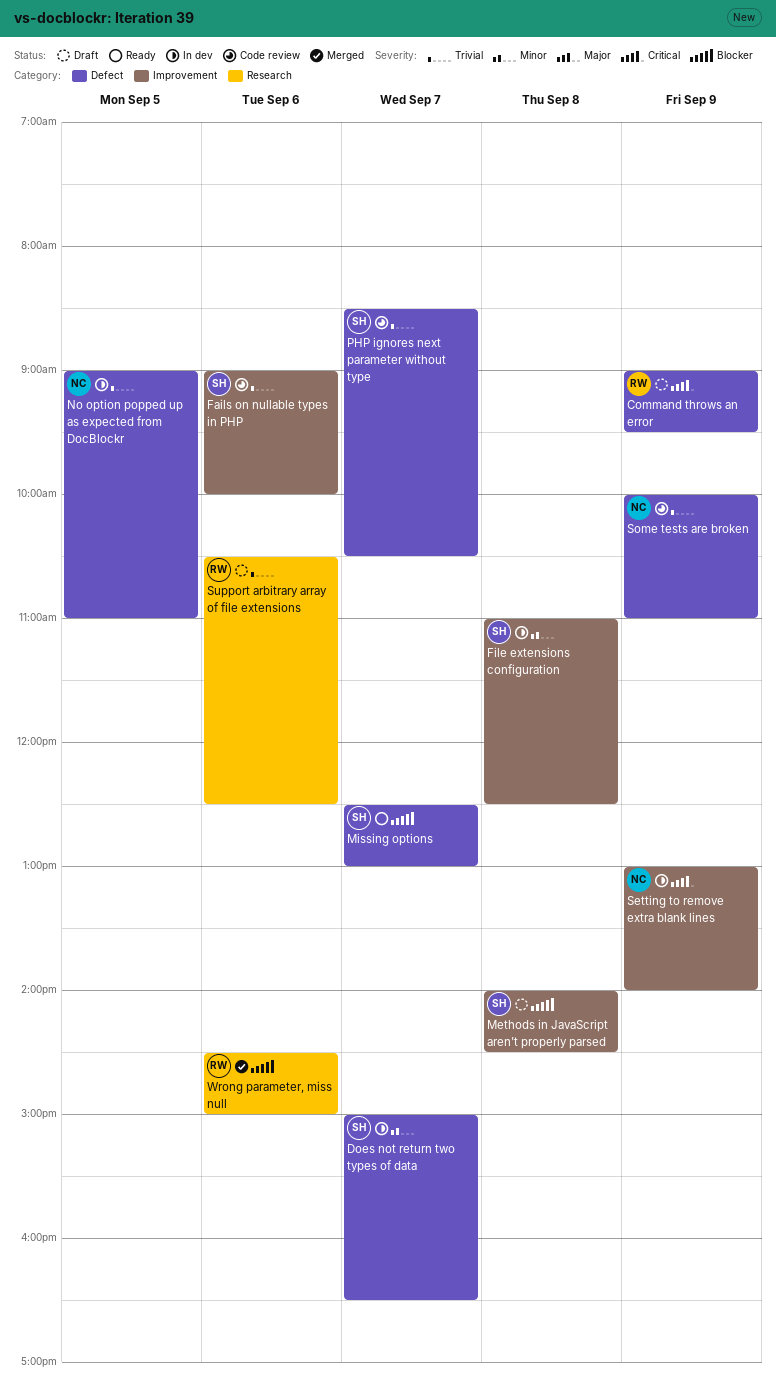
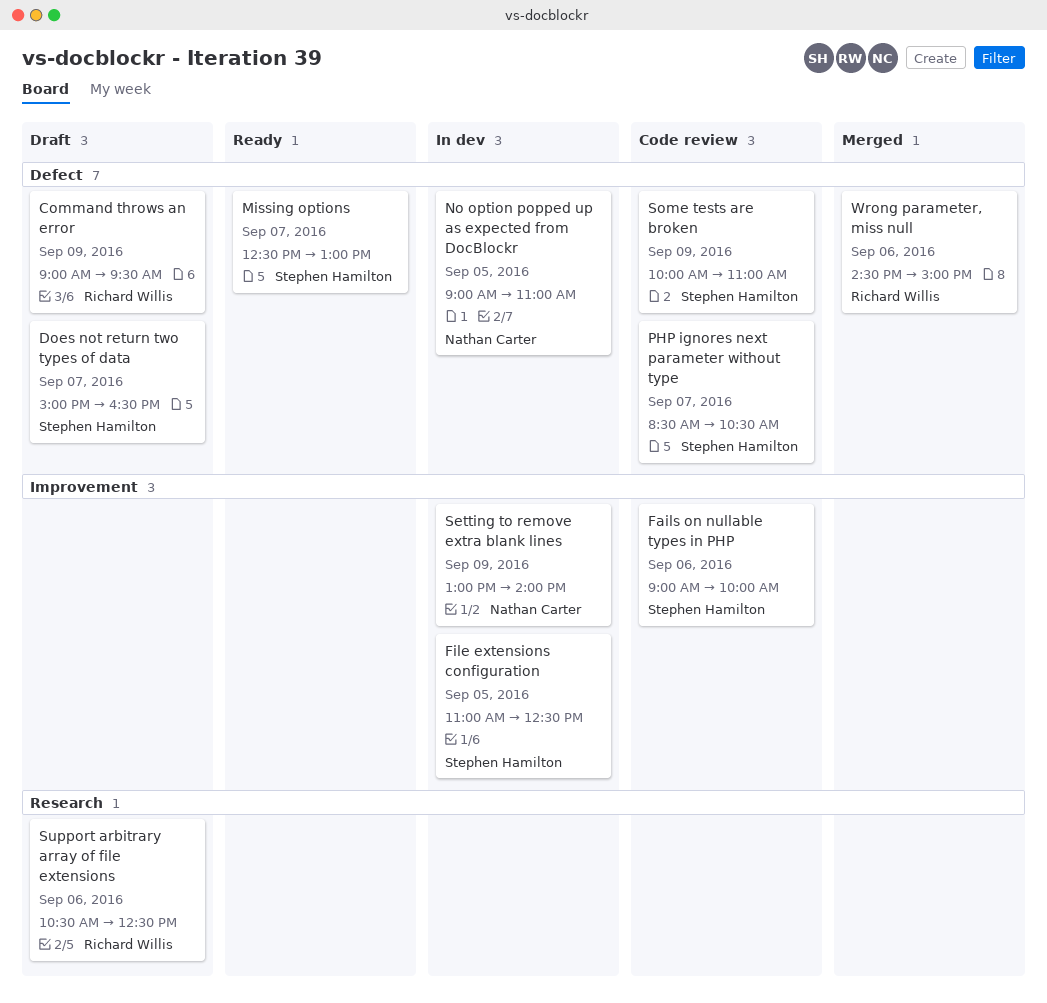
Does not return two types of data, status: In dev -> Draft
File extensions configuration, day: Sep 8 -> Sep 5
Methods in JavaScript aren't properly parsed: present -> none
Some tests are broken, owner: Nathan Carter -> Stephen Hamilton
Wrong parameter, miss null, label: Research -> Defect

